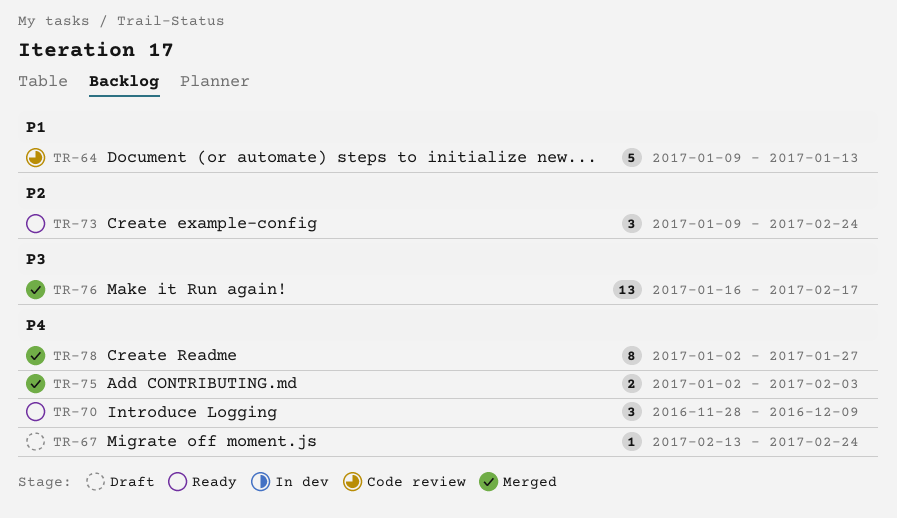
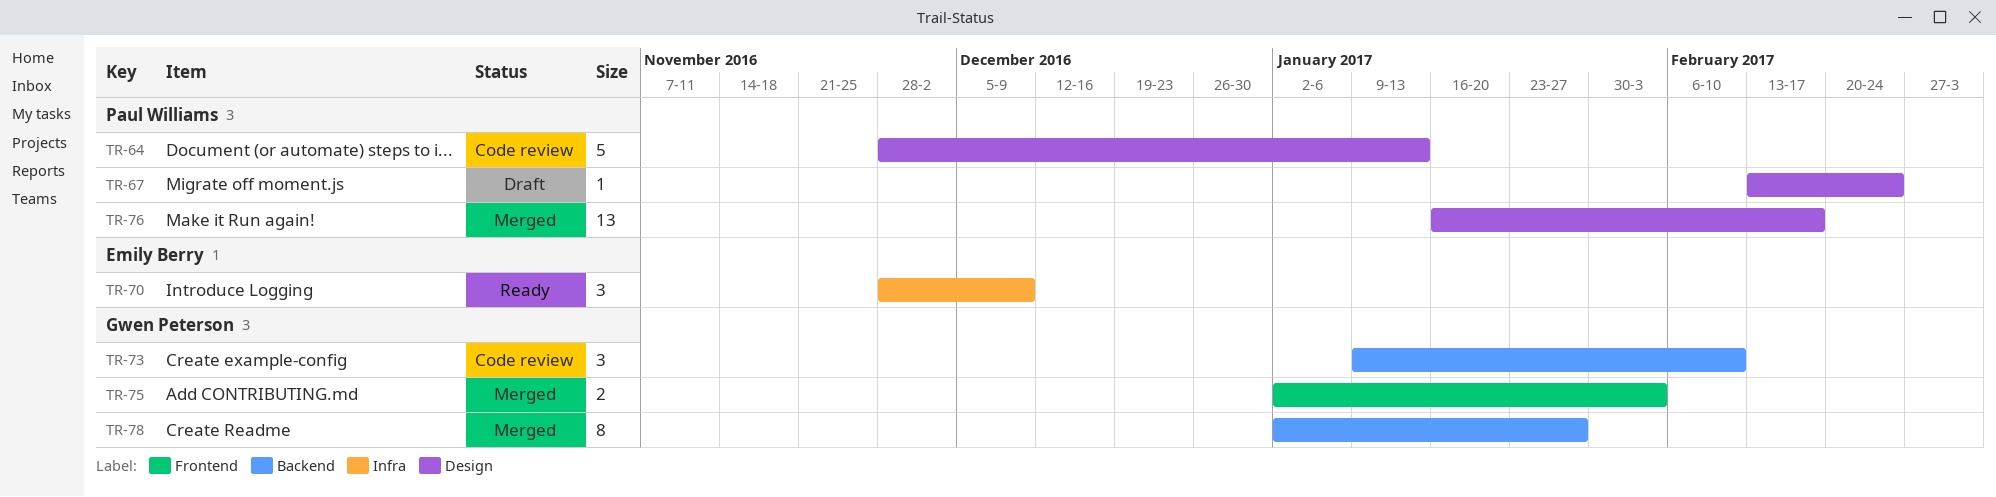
TR-64, start: Jan 9 -> Nov 28
TR-73, status: Ready -> Code review
TR-73, due: Feb 24 -> Feb 10

